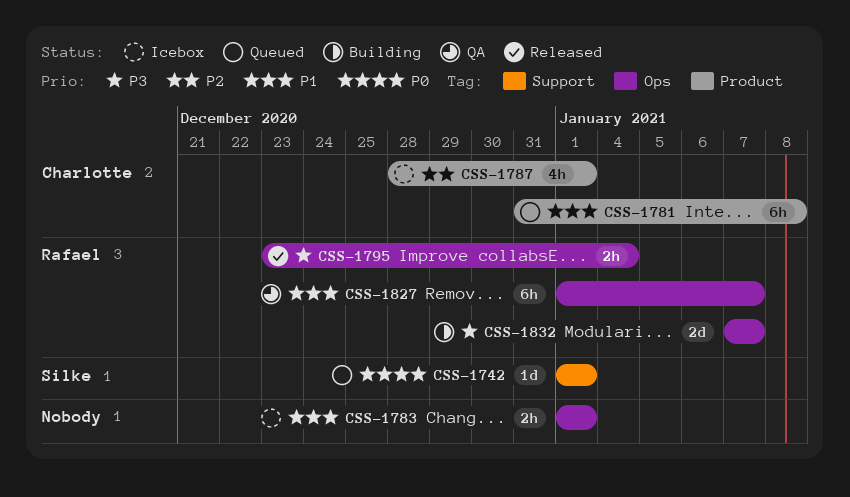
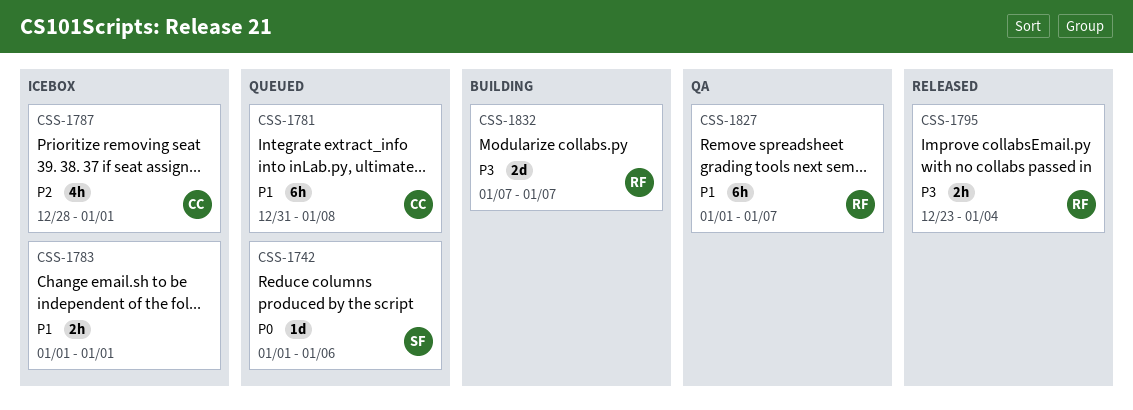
CSS-1742, due: Jan 1 -> Jan 6

